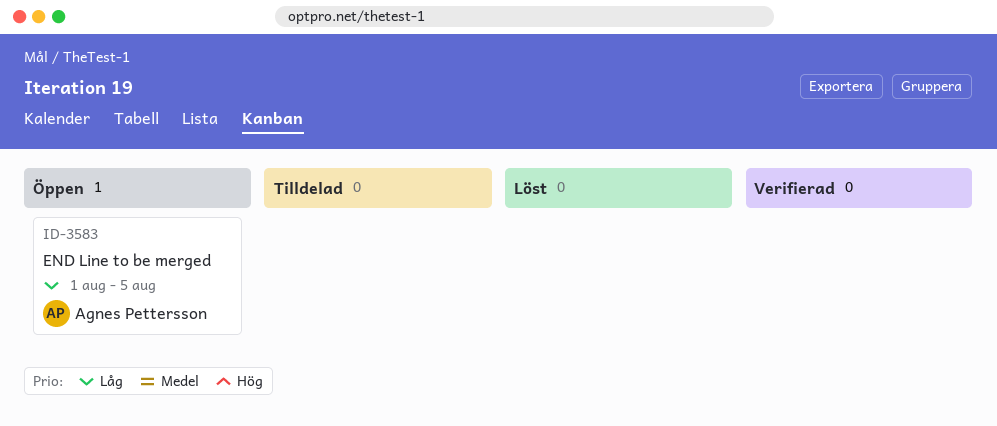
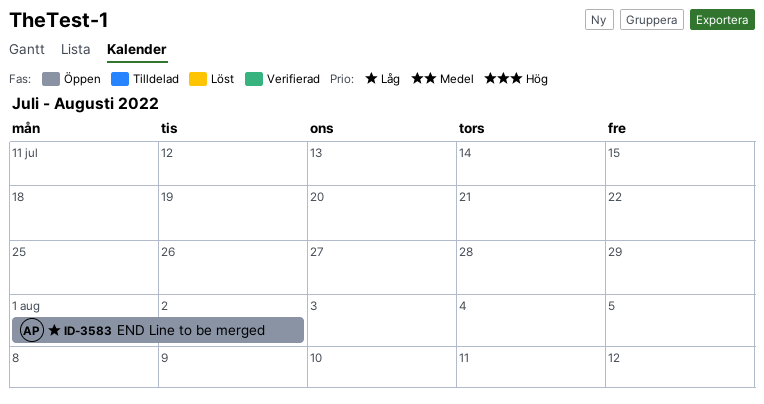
ID-3583, due: Aug 5 -> Aug 2

